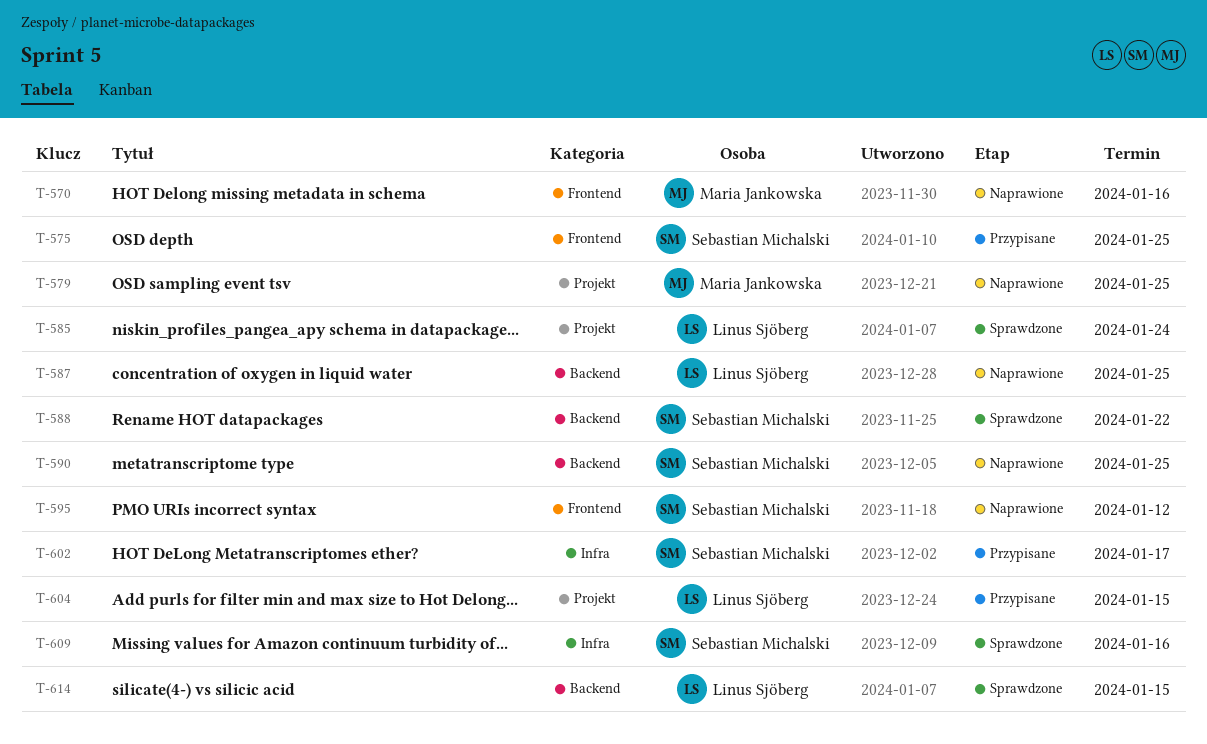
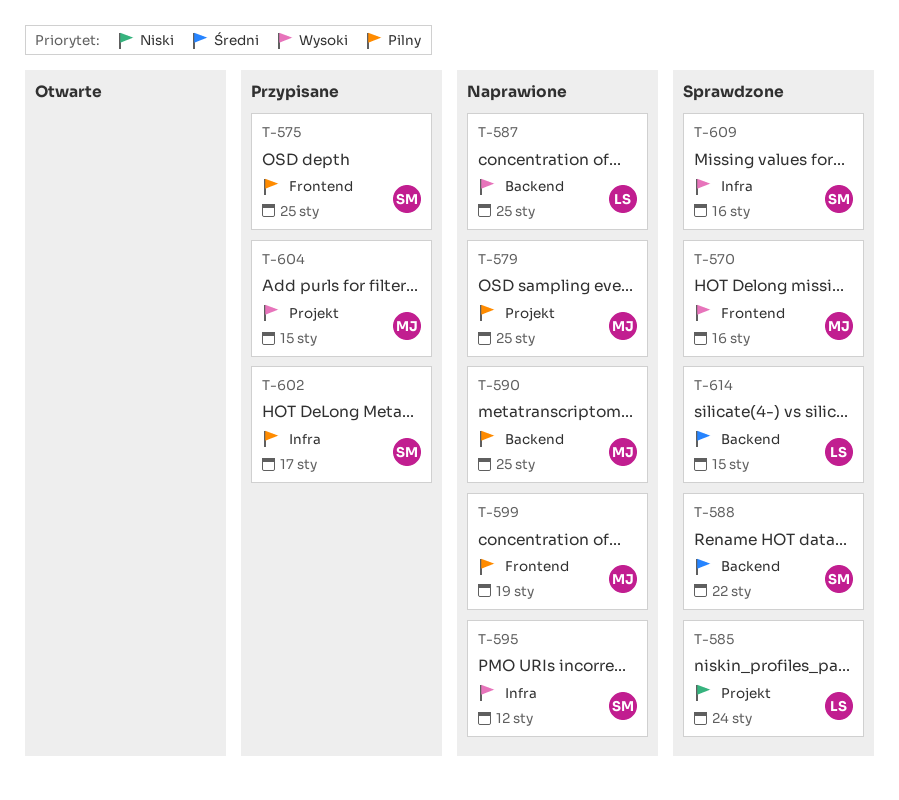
T-570, status: Naprawione -> Sprawdzone
T-590, owner: Sebastian Michalski -> Maria Jankowska
T-595, label: Frontend -> Infra
T-599: none -> present
T-604, owner: Linus Sjöberg -> Maria Jankowska

